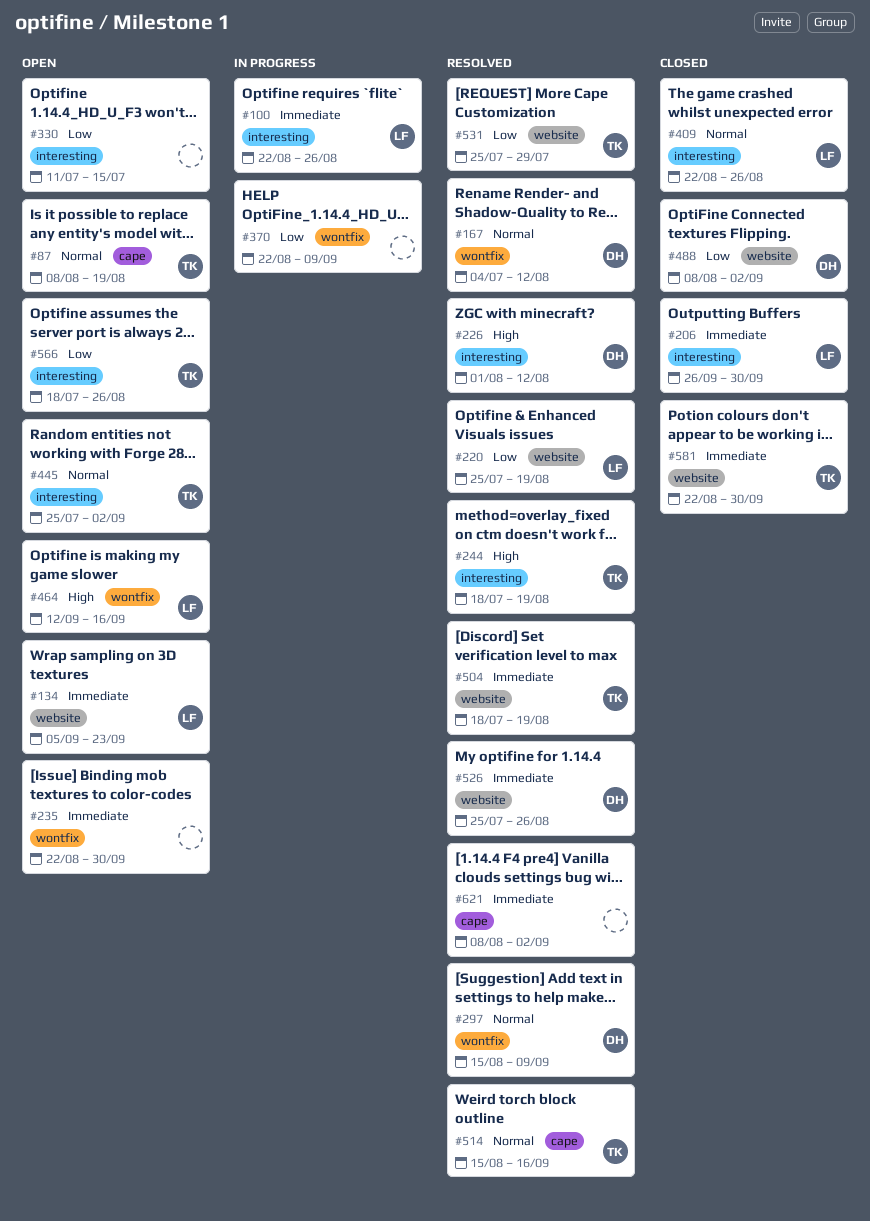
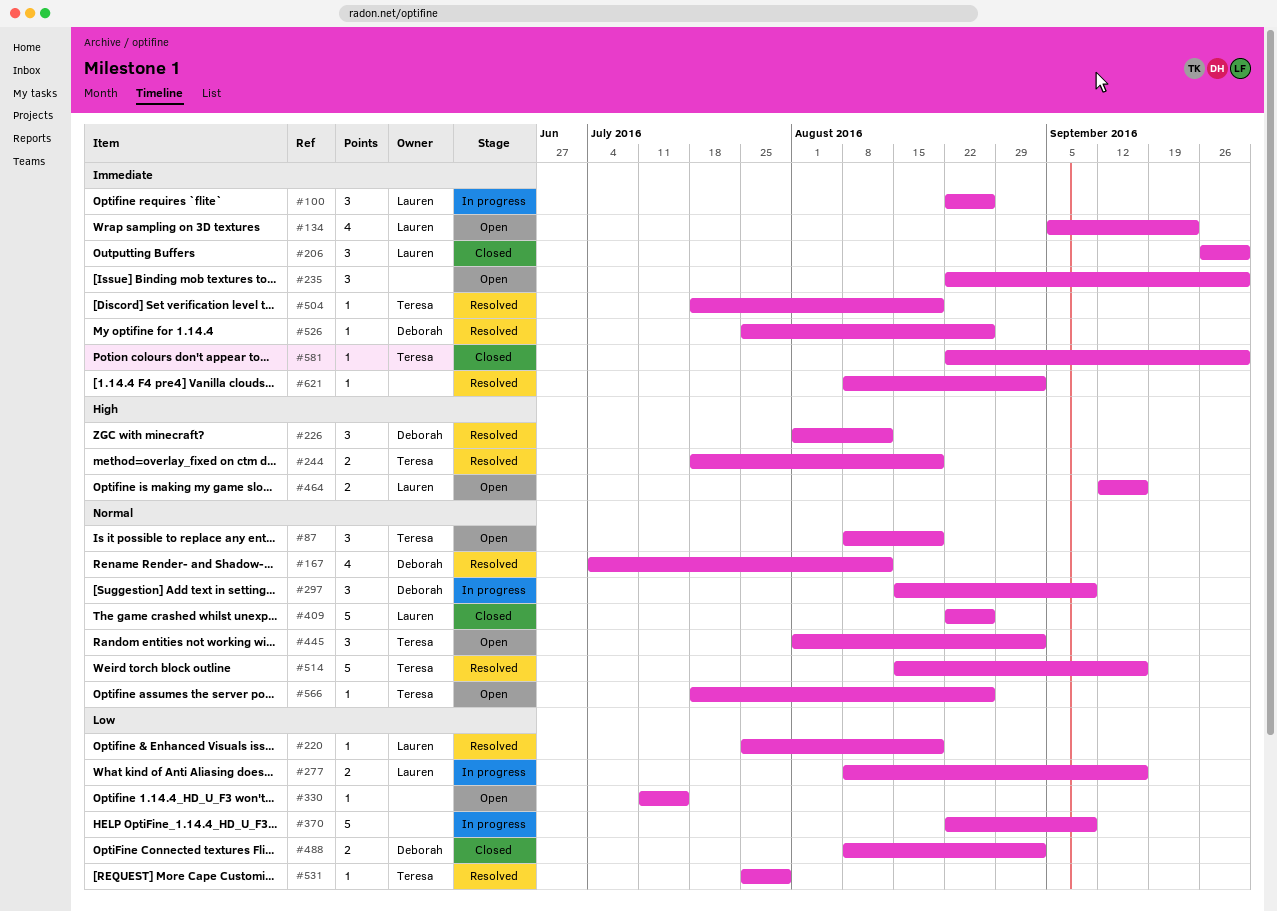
#277: none -> present
#297, status: Resolved -> In progress
#445, start: Jul 25 -> Aug 1
#566, priority: Low -> Normal

